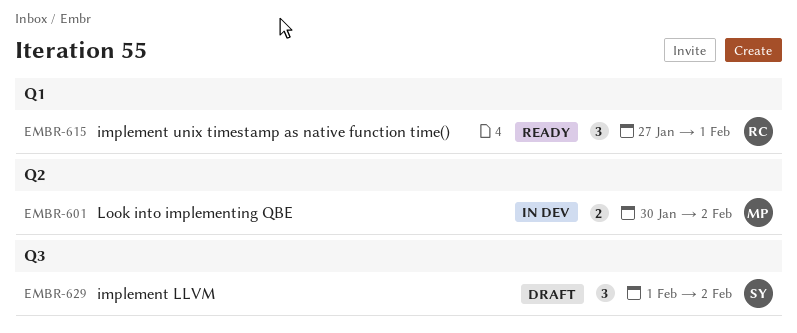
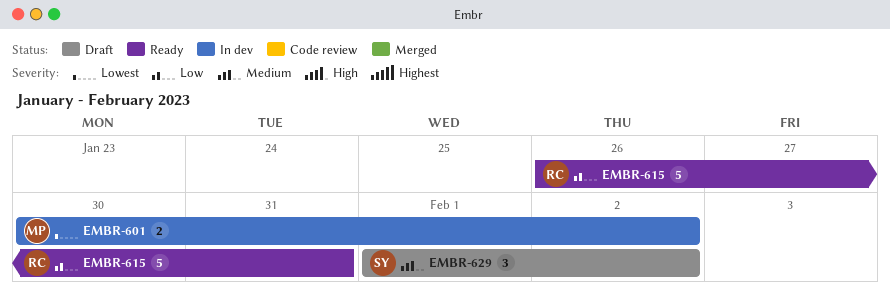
EMBR-615, estimate: 3 -> 5
EMBR-615, start: Jan 27 -> Jan 26
EMBR-615, due: Feb 1 -> Jan 31

